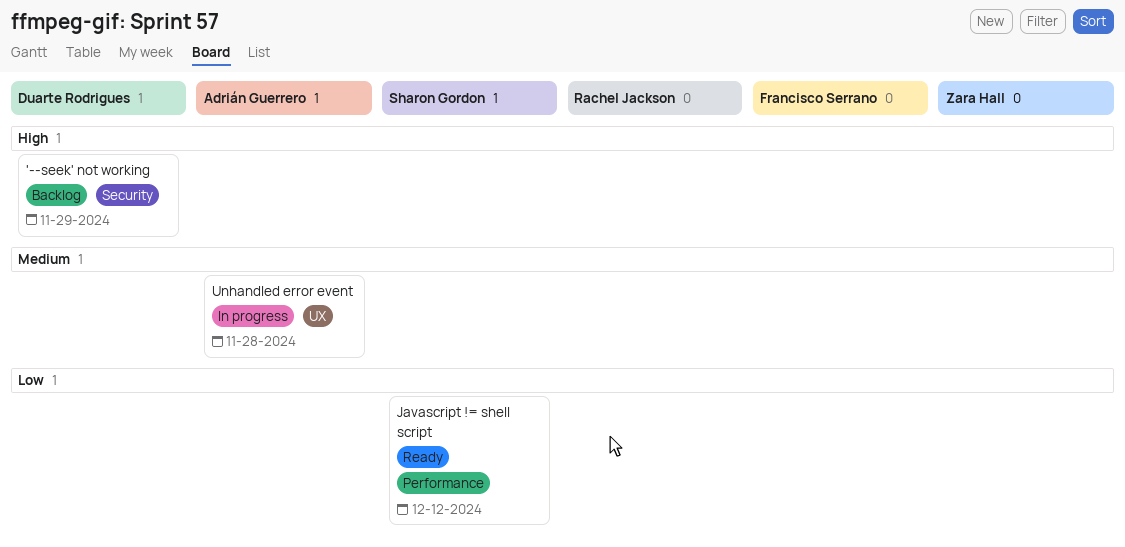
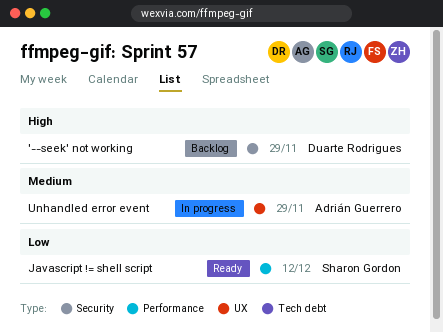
Unhandled error event, due: Nov 28 -> Nov 29

